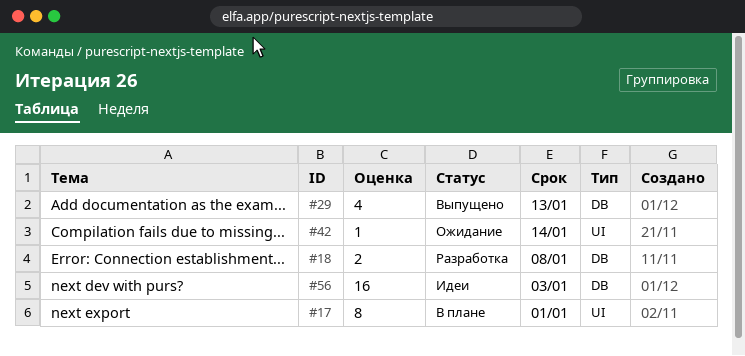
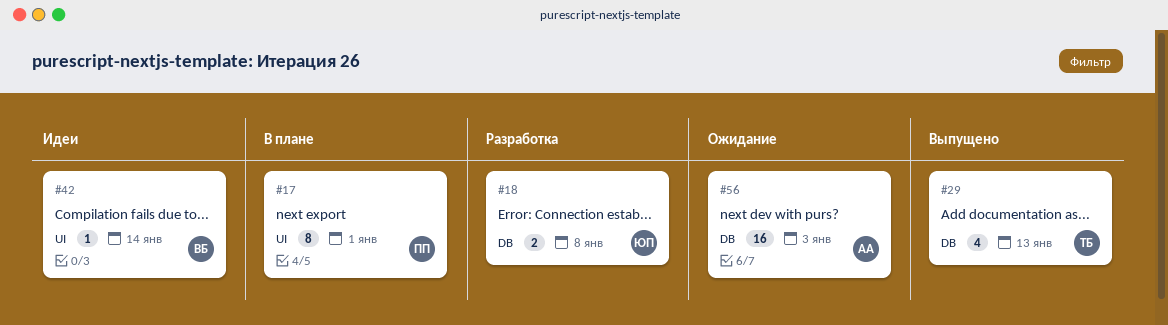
#42, status: Ожидание -> Идеи
#56, status: Идеи -> Ожидание

